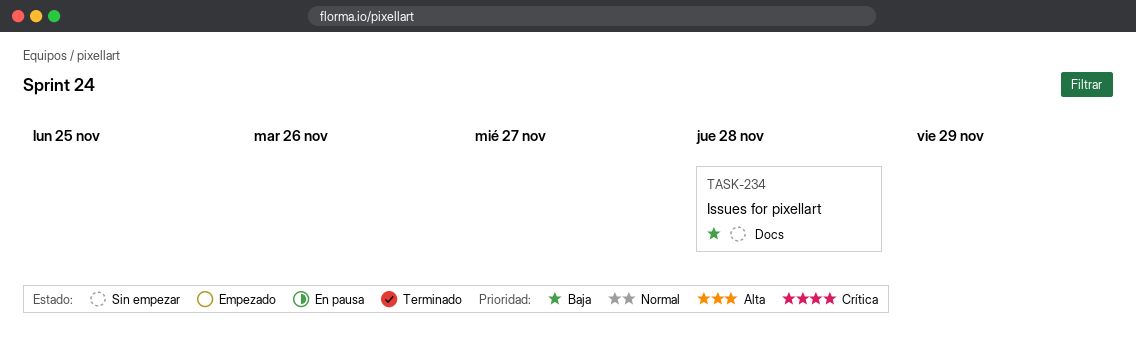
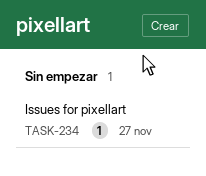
TASK-234, due: Nov 28 -> Nov 27

